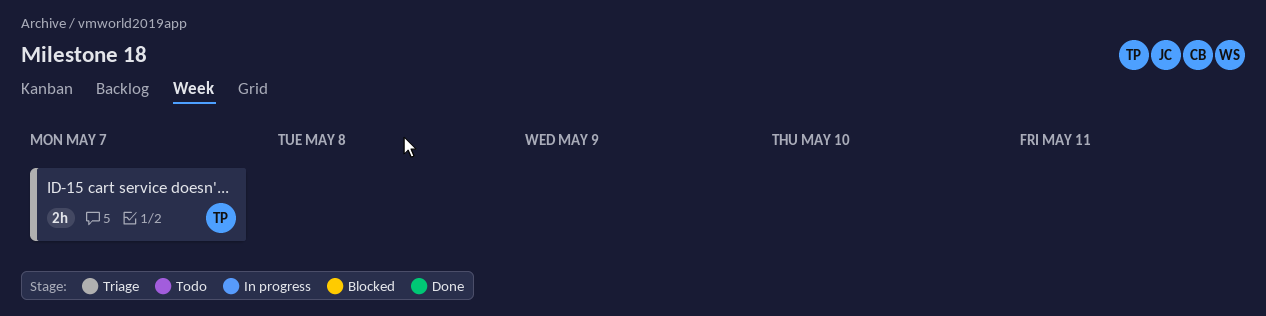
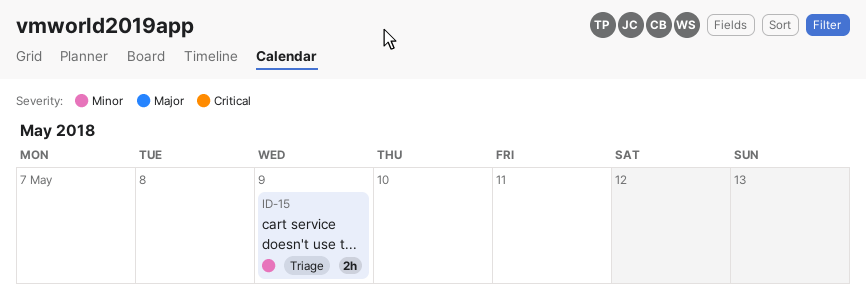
ID-15, due: May 7 -> May 9

